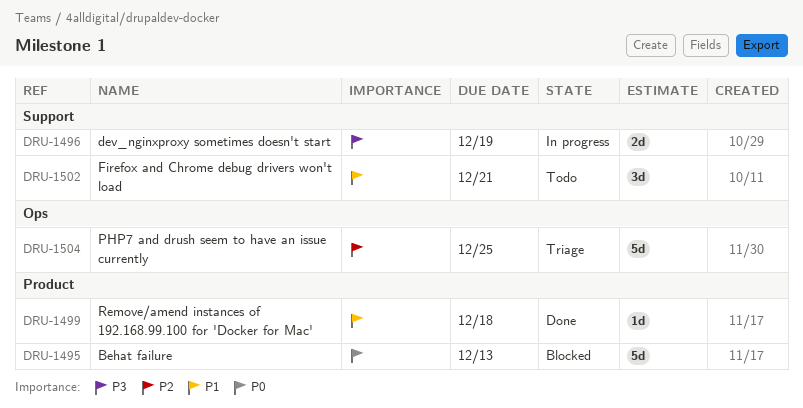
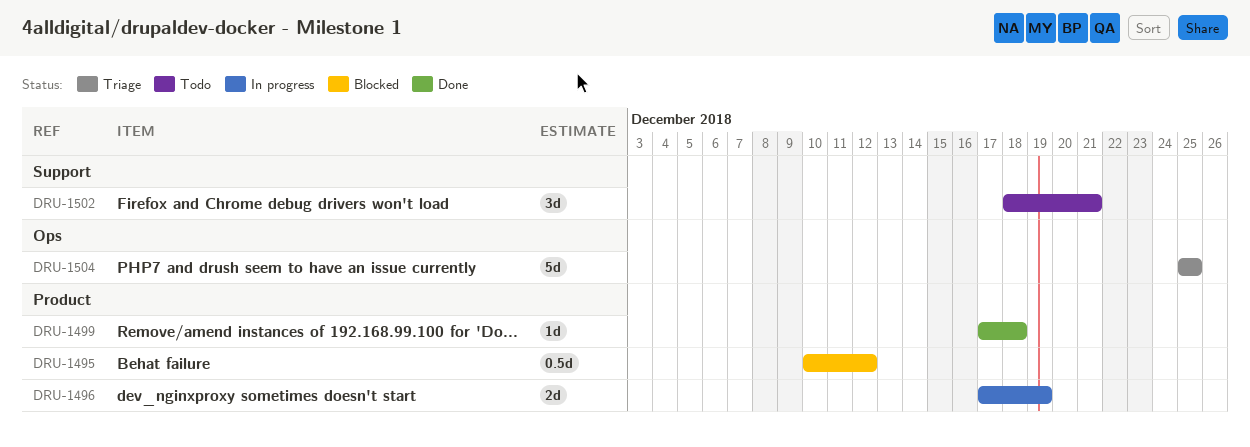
DRU-1495, estimate: 5d -> 0.5d
DRU-1495, due: Dec 13 -> Dec 12
DRU-1496, label: Support -> Product

